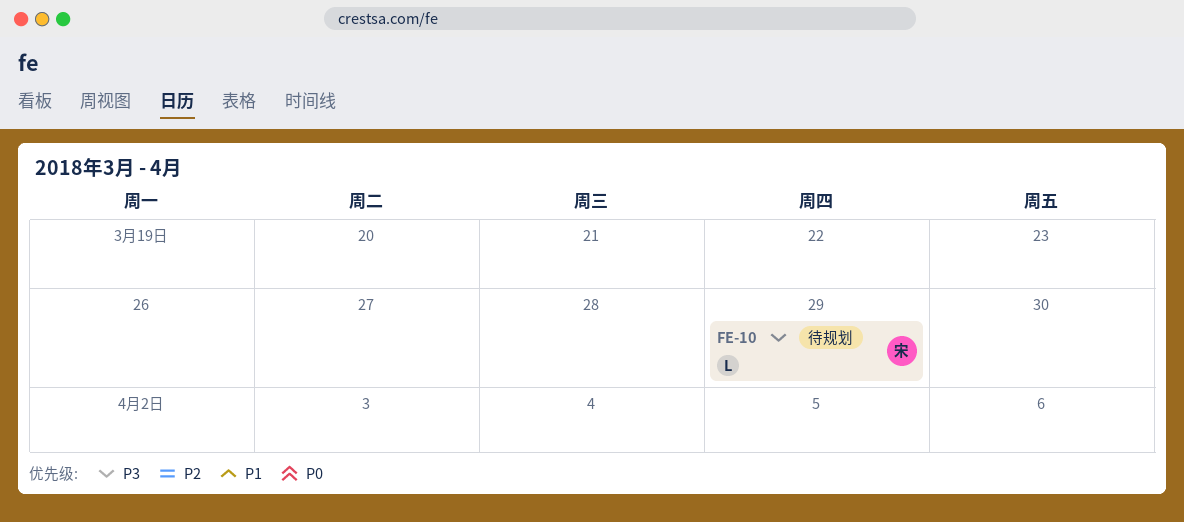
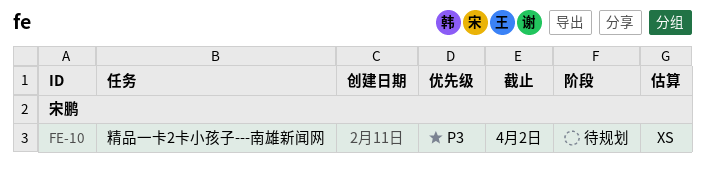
FE-10, estimate: L -> XS
FE-10, due: Mar 29 -> Apr 2

